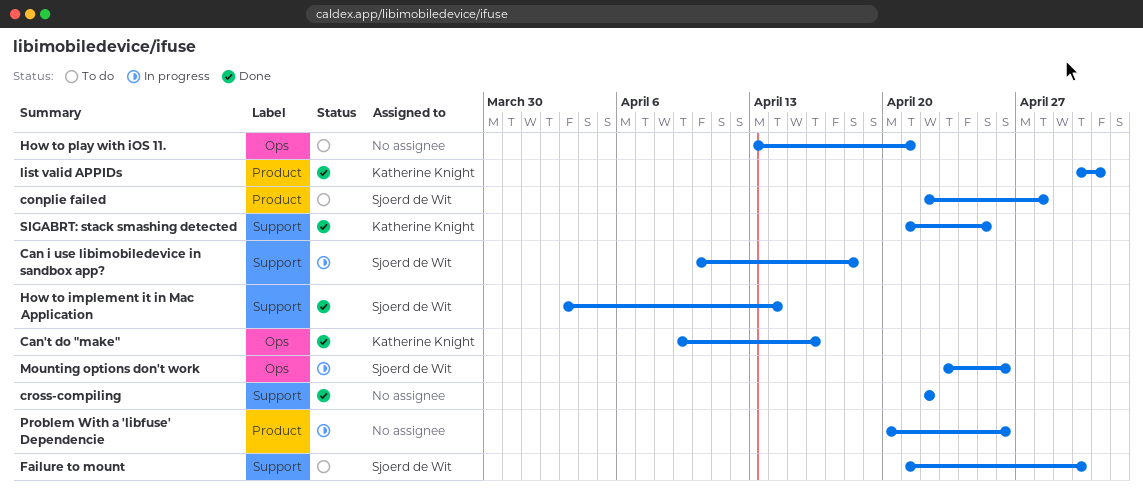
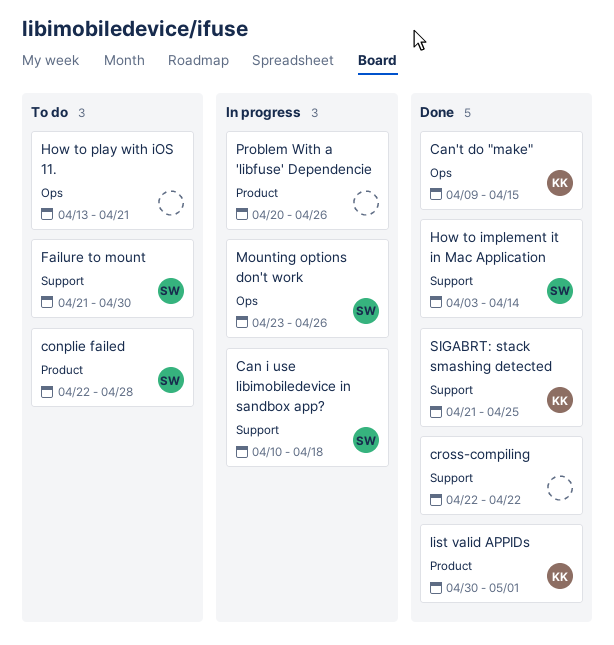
Can't do "make", due: Apr 16 -> Apr 15

